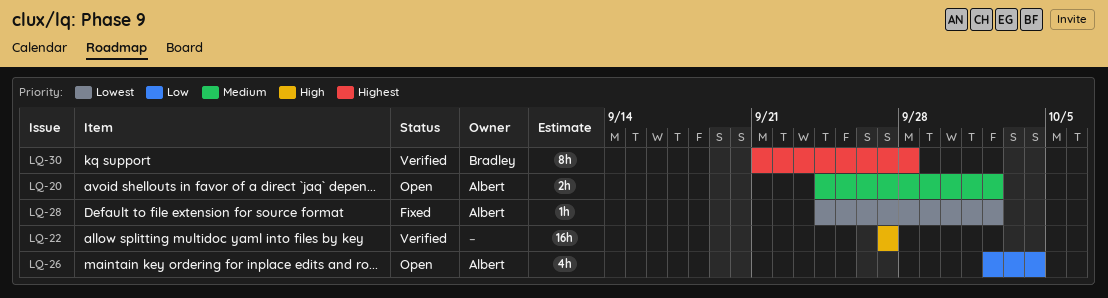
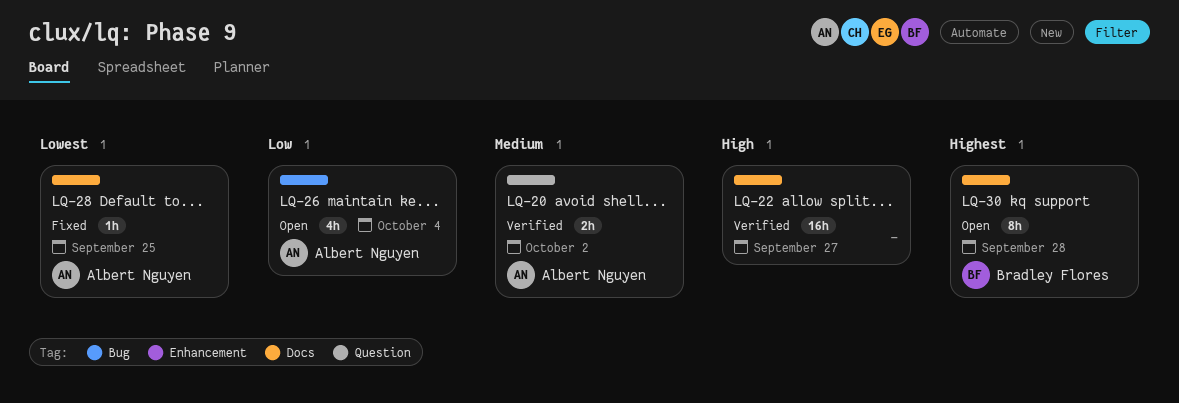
LQ-20, status: Open -> Verified
LQ-28, due: Oct 2 -> Sep 25
LQ-30, status: Verified -> Open

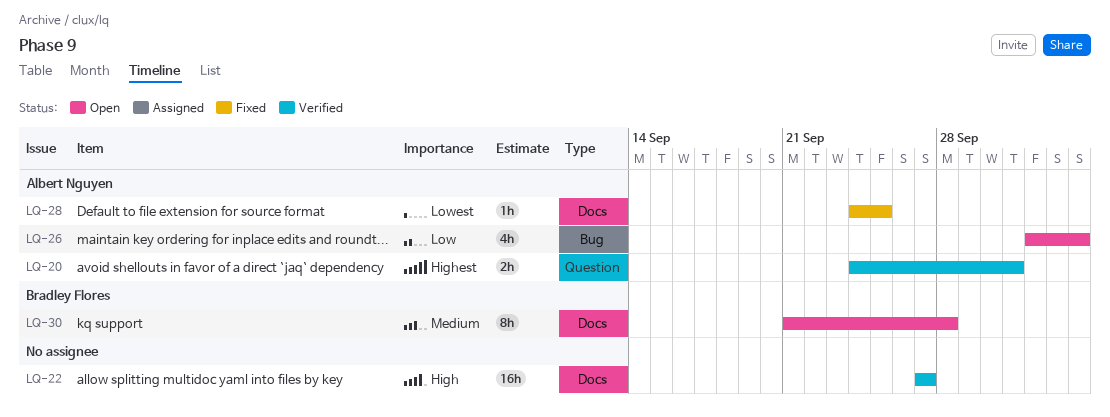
LQ-20, priority: Medium -> Highest
LQ-20, due: Oct 2 -> Oct 1
LQ-30, priority: Highest -> Medium

